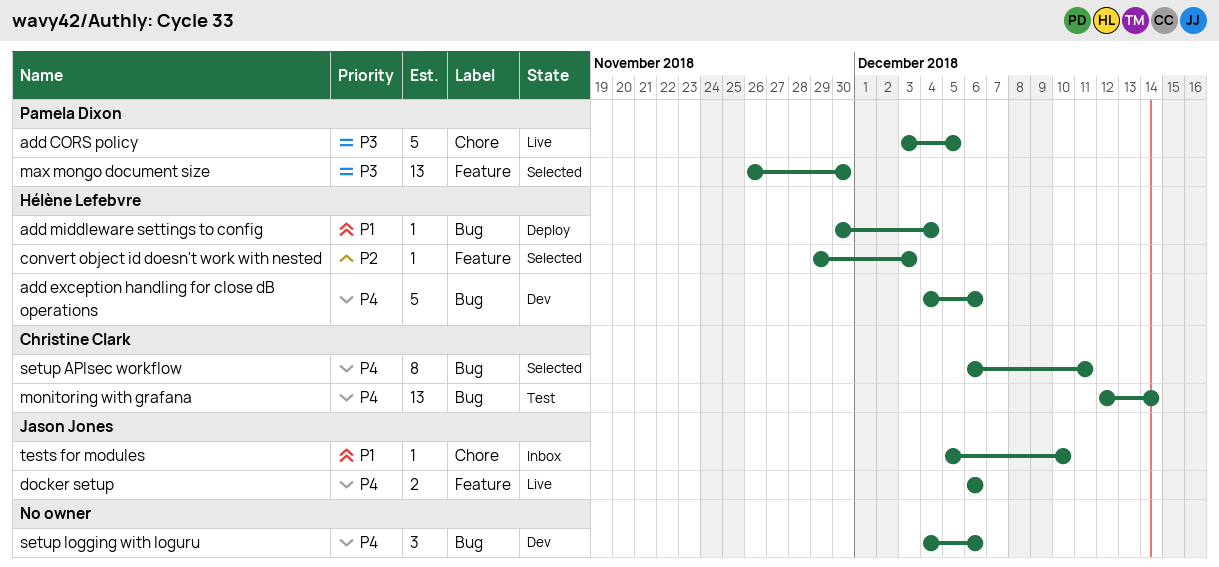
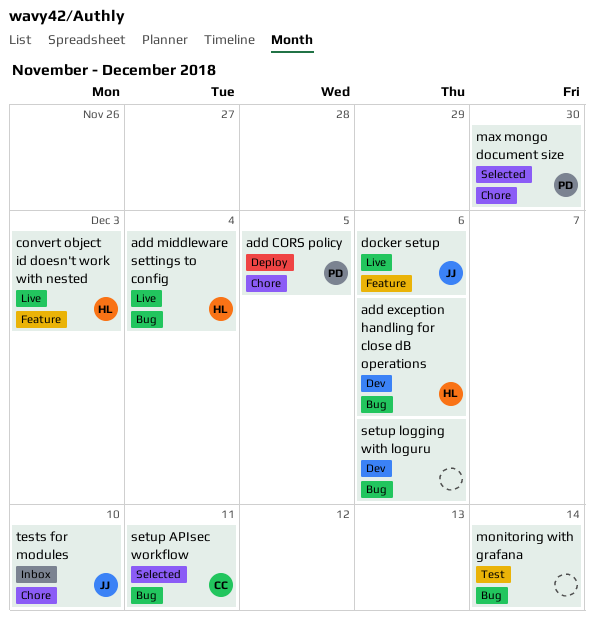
add CORS policy, status: Live -> Deploy
add middleware settings to config, status: Deploy -> Live
convert object id doesn't work with nested, status: Selected -> Live
max mongo document size, label: Feature -> Chore
monitoring with grafana, owner: Christine Clark -> none

